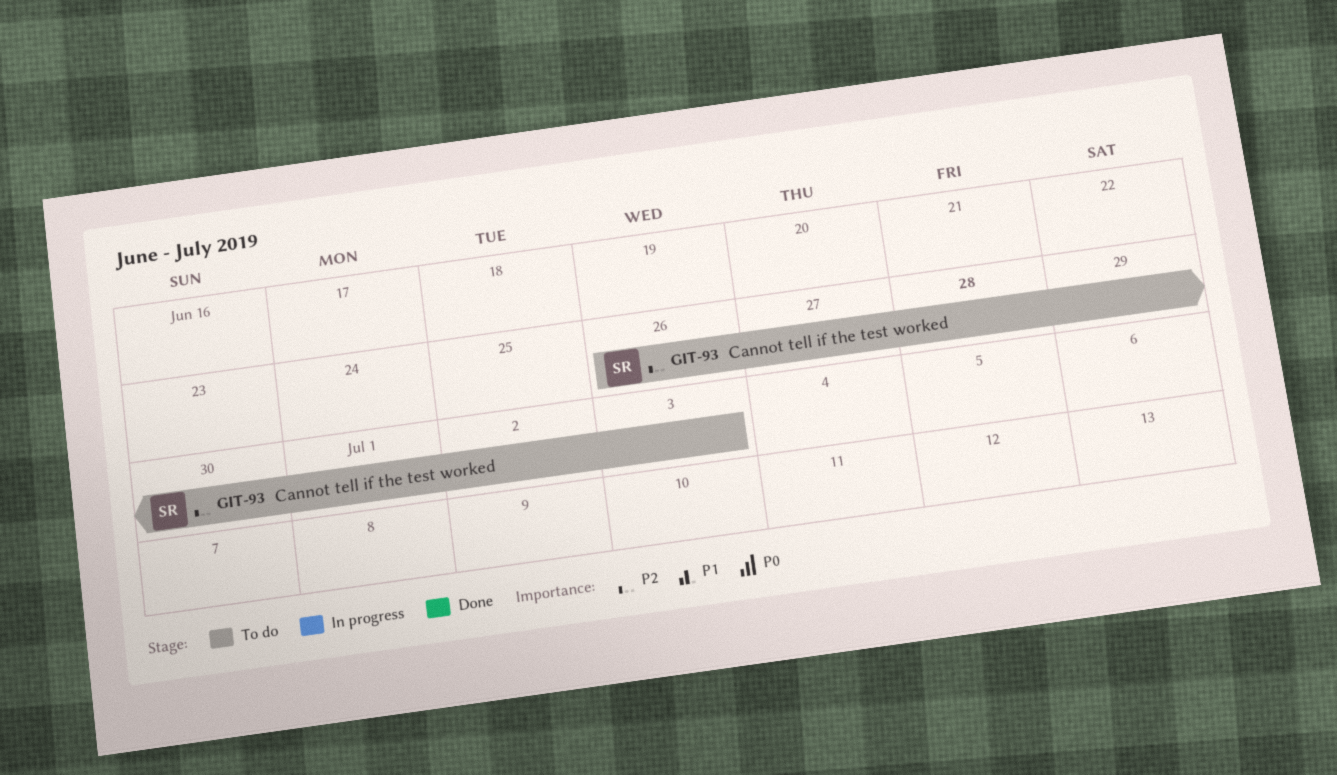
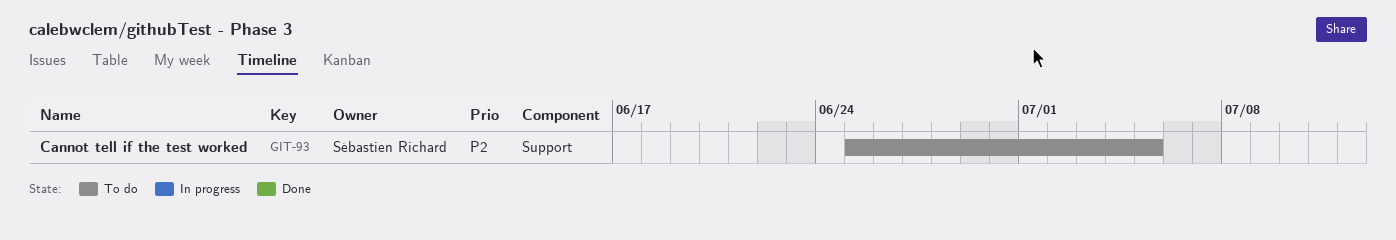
GIT-93, start: Jun 26 -> Jun 25
GIT-93, due: Jul 3 -> Jul 5

